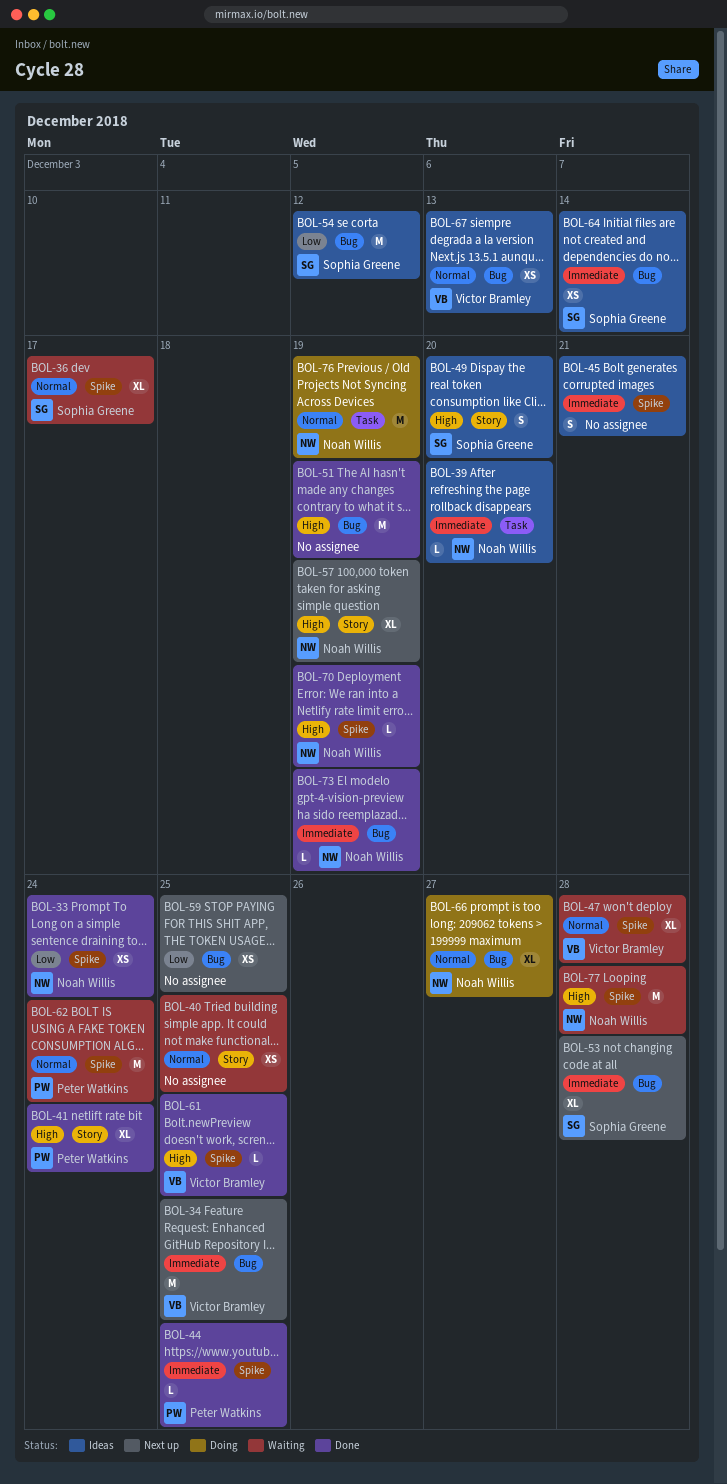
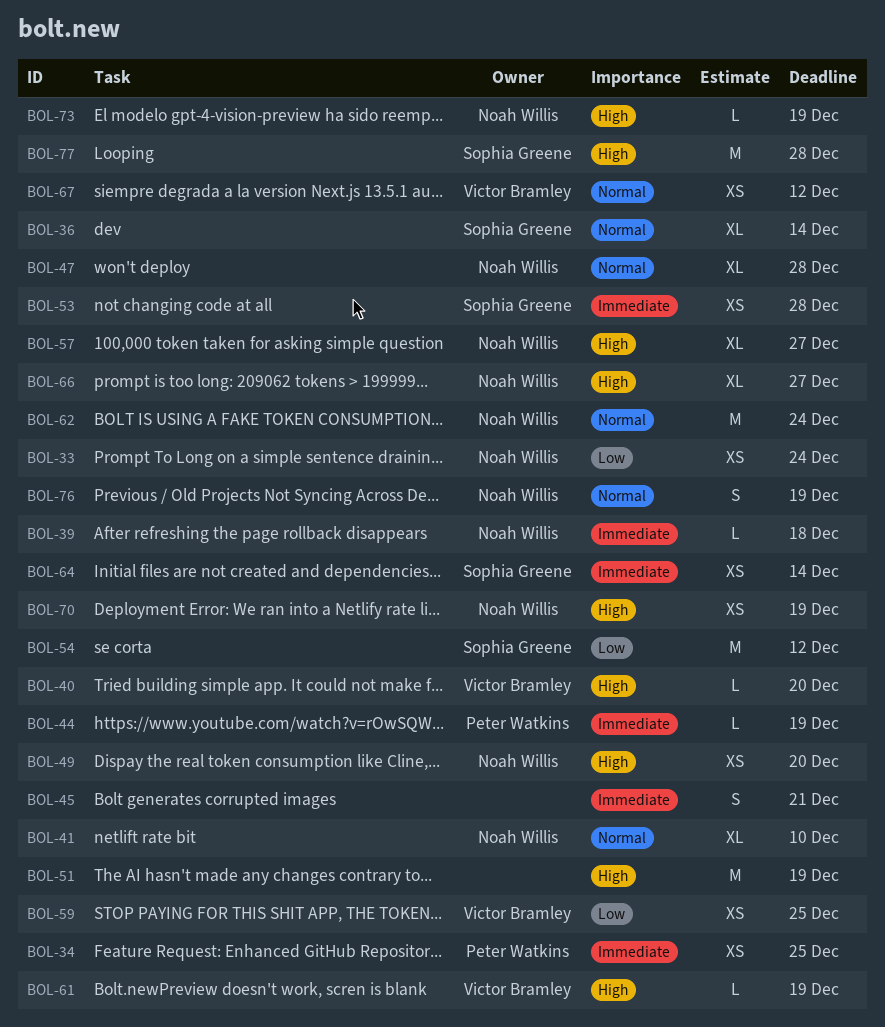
BOL-34, owner: Victor Bramley -> Peter Watkins
BOL-34, estimate: M -> XS
BOL-36, due: Dec 17 -> Dec 14
BOL-39, due: Dec 20 -> Dec 18
BOL-40, owner: none -> Victor Bramley
BOL-40, priority: Normal -> High
BOL-40, estimate: XS -> L
BOL-40, due: Dec 25 -> Dec 20
BOL-41, owner: Peter Watkins -> Noah Willis
BOL-41, priority: High -> Normal
BOL-41, due: Dec 24 -> Dec 10
BOL-44, due: Dec 25 -> Dec 19
BOL-47, owner: Victor Bramley -> Noah Willis
BOL-49, owner: Sophia Greene -> Noah Willis
BOL-49, estimate: S -> XS
BOL-53, estimate: XL -> XS
BOL-57, due: Dec 19 -> Dec 27
BOL-59, owner: none -> Victor Bramley
BOL-61, due: Dec 25 -> Dec 19
BOL-62, owner: Peter Watkins -> Noah Willis
BOL-66, priority: Normal -> High
BOL-67, due: Dec 13 -> Dec 12
BOL-70, estimate: L -> XS
BOL-73, priority: Immediate -> High
BOL-76, estimate: M -> S
BOL-77, owner: Noah Willis -> Sophia Greene

